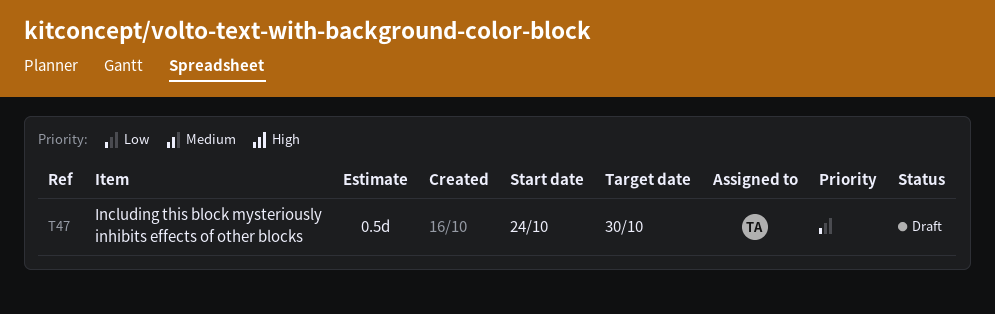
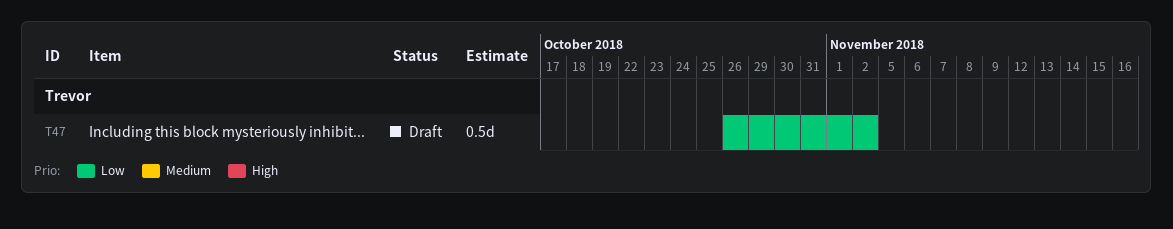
T47, start: Oct 24 -> Oct 26
T47, due: Oct 30 -> Nov 2

